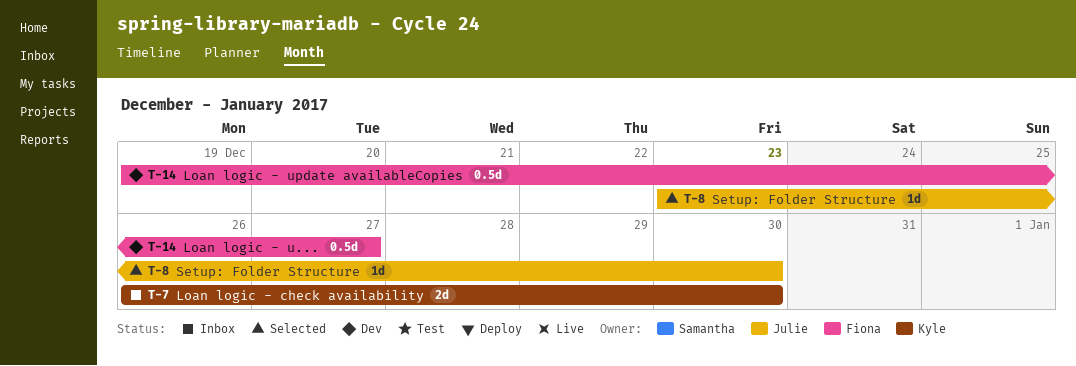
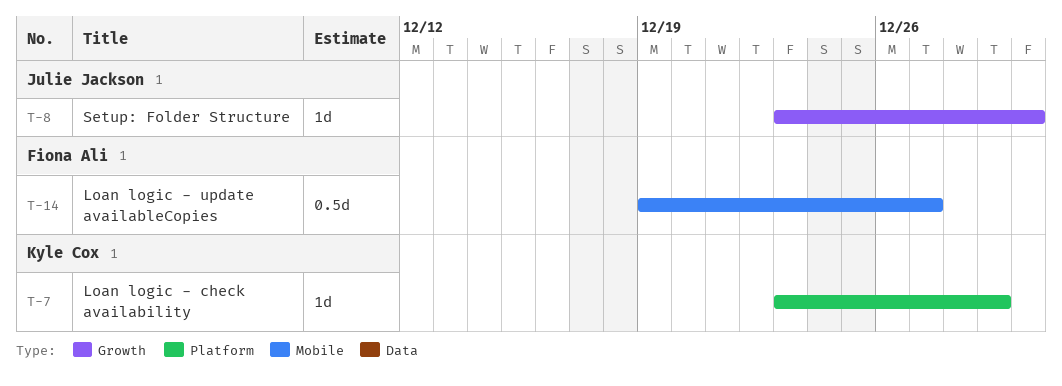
T-7, estimate: 2d -> 1d
T-7, start: Dec 26 -> Dec 23
T-7, due: Dec 30 -> Dec 29

